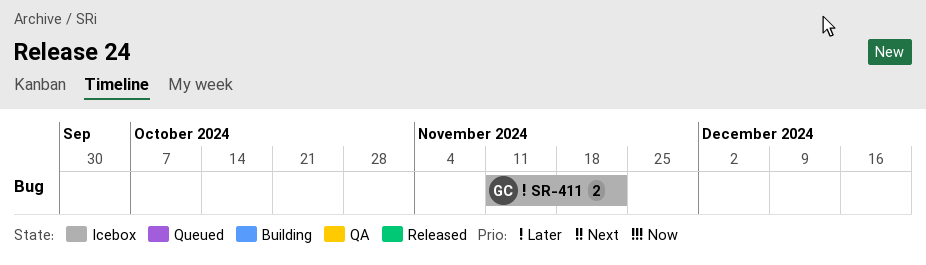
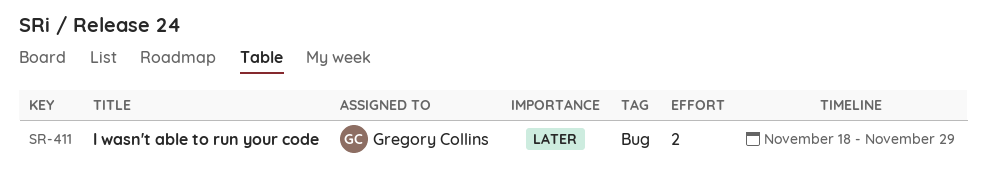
SR-411, start: Nov 11 -> Nov 18
SR-411, due: Nov 22 -> Nov 29

